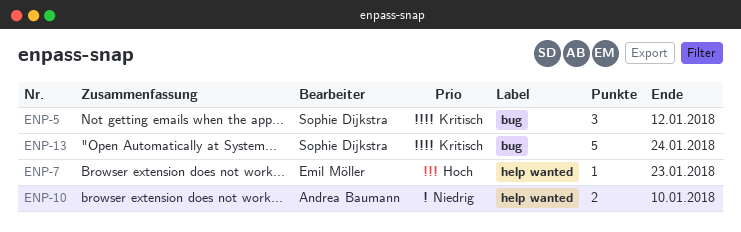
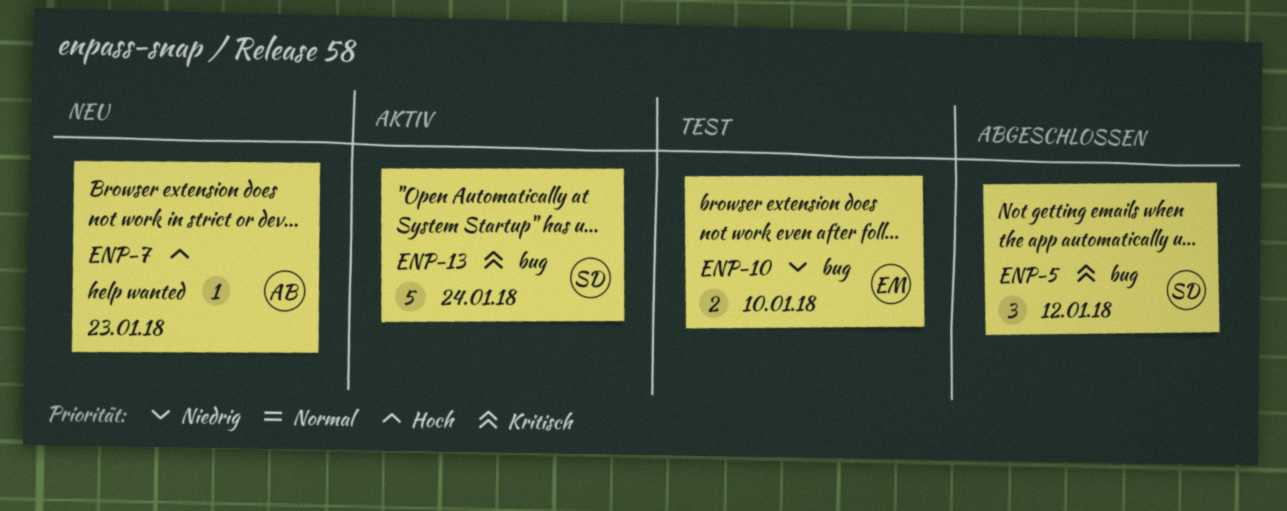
ENP-7, owner: Emil Möller -> Andrea Baumann
ENP-10, owner: Andrea Baumann -> Emil Möller
ENP-10, label: help wanted -> bug

